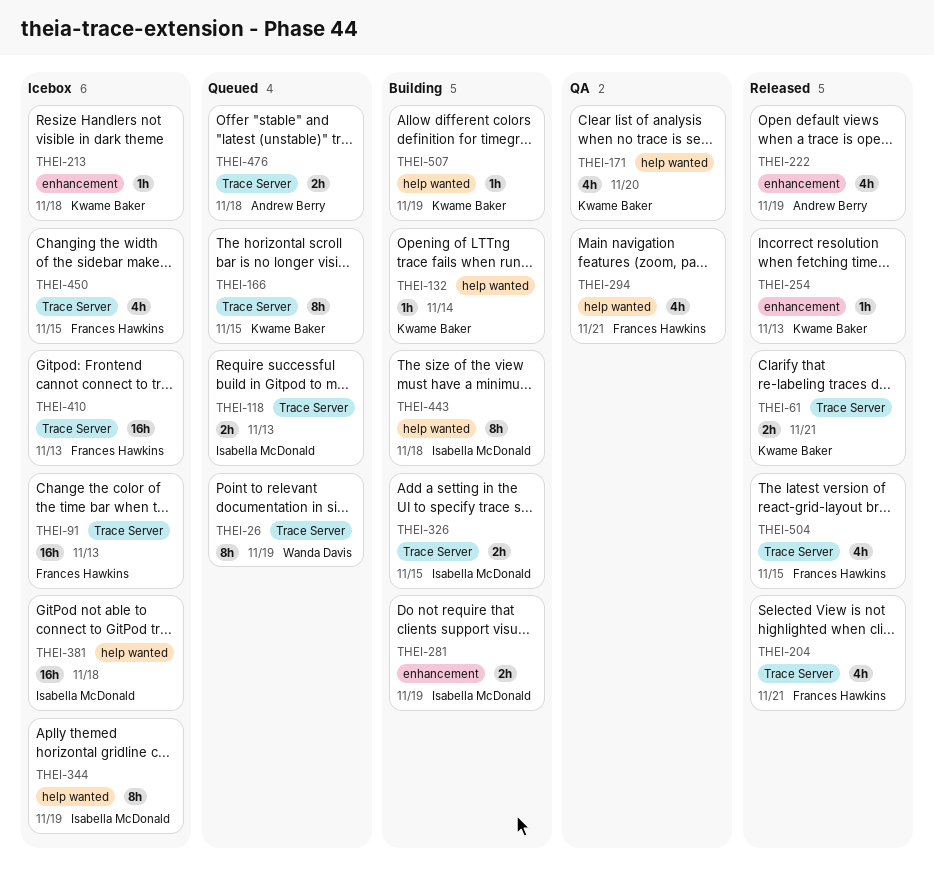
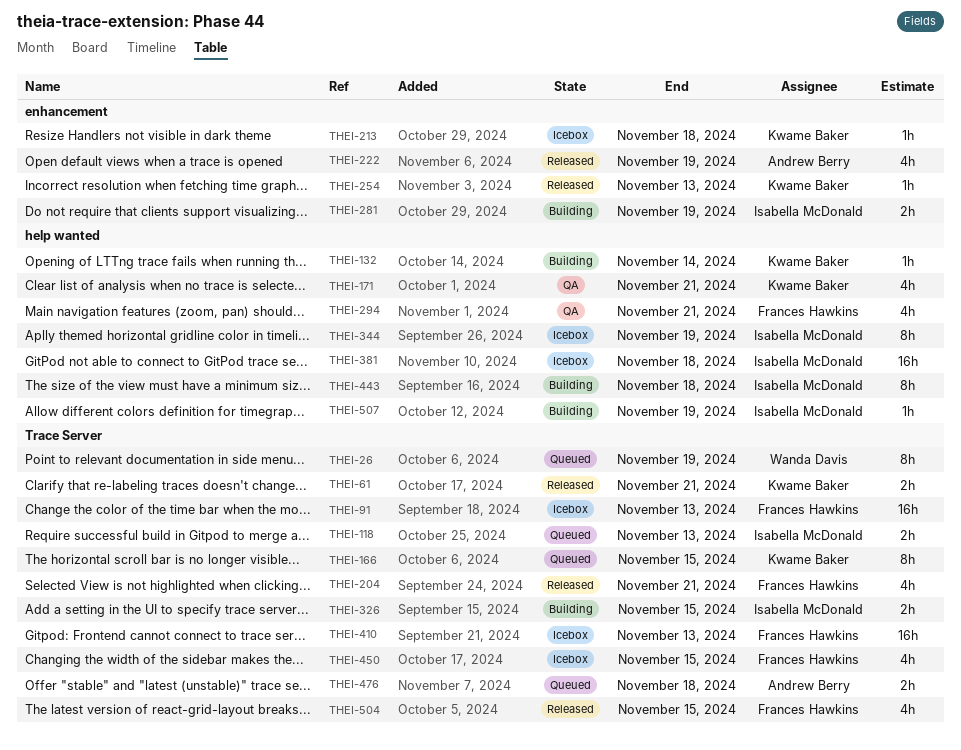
THEI-171, due: Nov 20 -> Nov 21
THEI-507, owner: Kwame Baker -> Isabella McDonald

